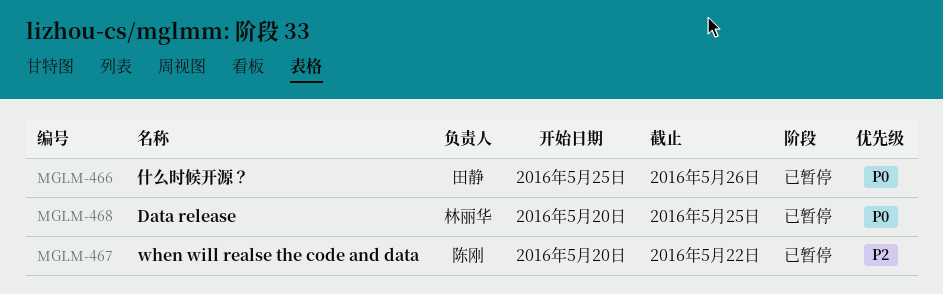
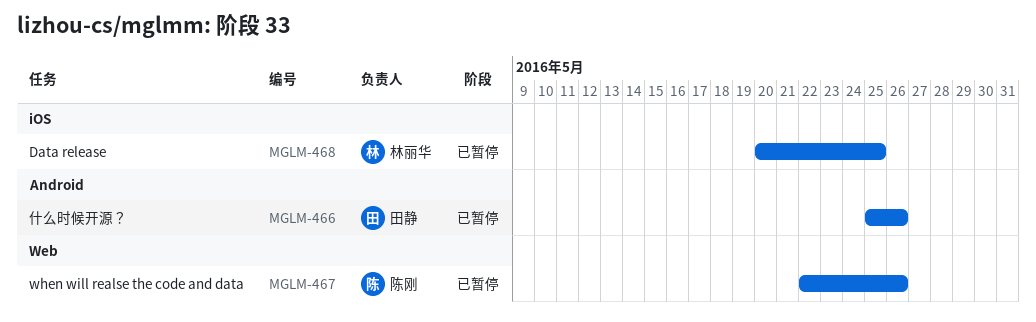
MGLM-467, start: May 20 -> May 22
MGLM-467, due: May 22 -> May 26

